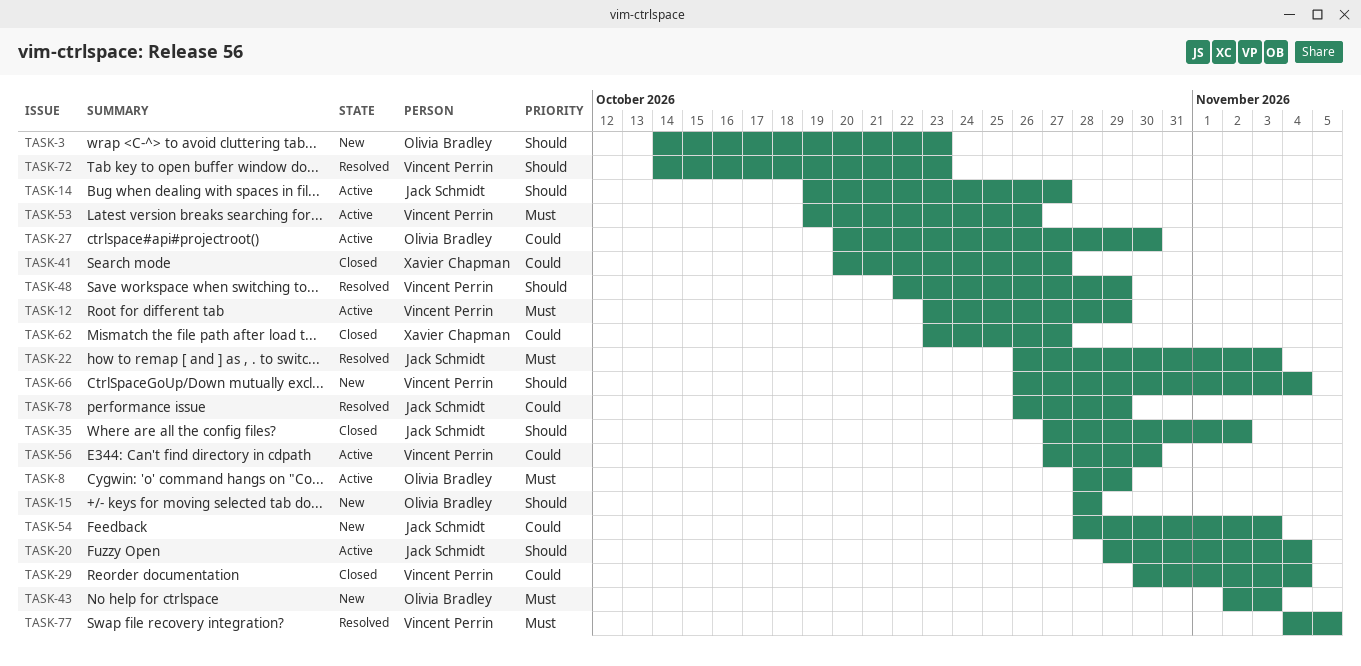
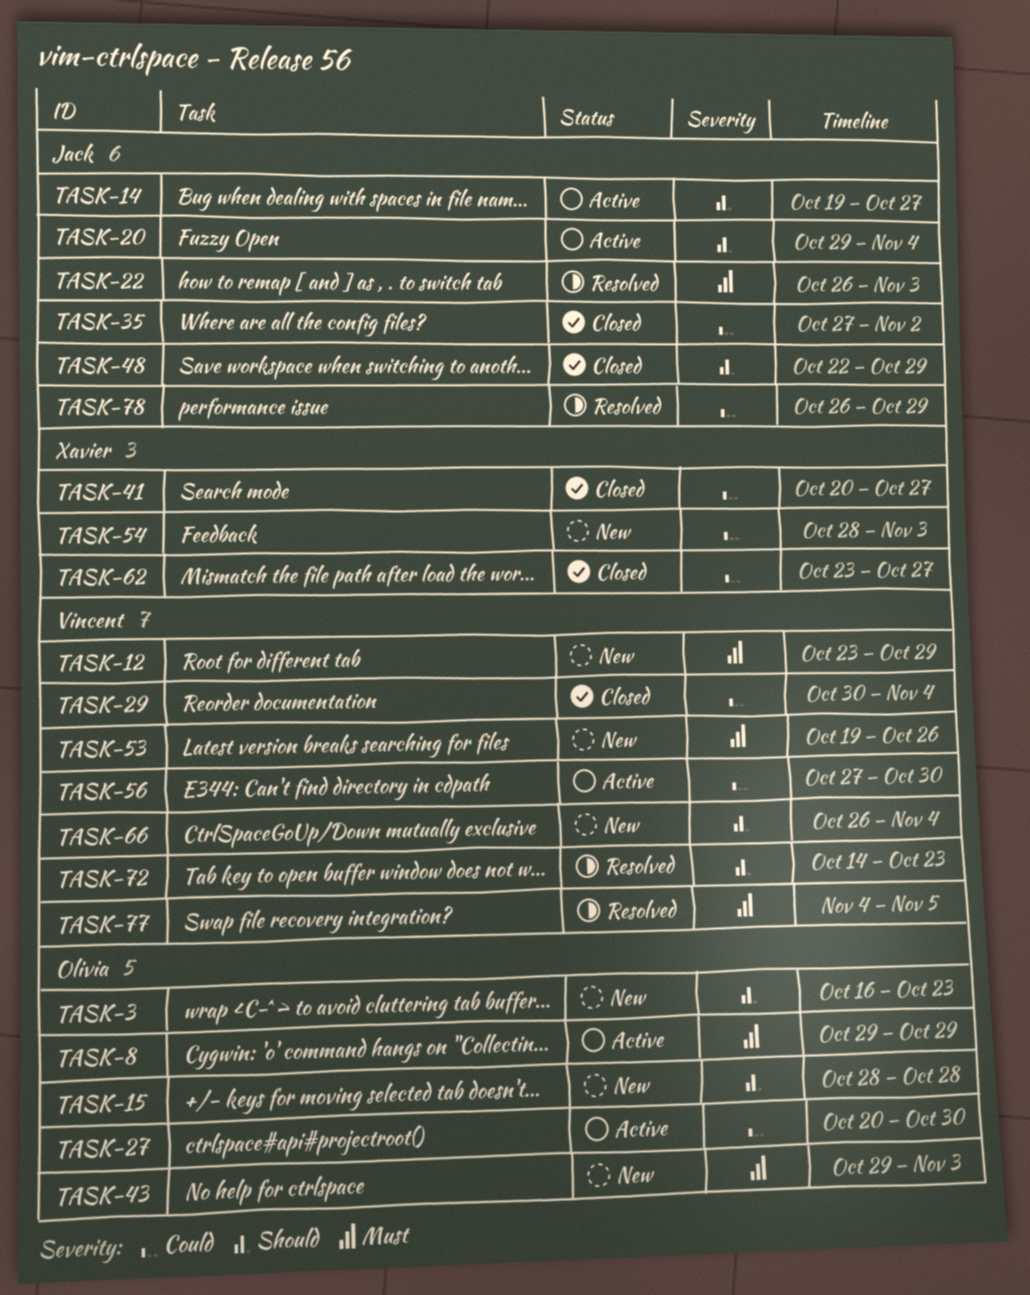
TASK-3, start: Oct 14 -> Oct 16
TASK-8, start: Oct 28 -> Oct 29
TASK-12, status: Active -> New
TASK-35, priority: Should -> Could
TASK-43, start: Nov 2 -> Oct 29
TASK-48, status: Resolved -> Closed
TASK-48, owner: Vincent Perrin -> Jack Schmidt
TASK-53, status: Active -> New
TASK-54, owner: Jack Schmidt -> Xavier Chapman

